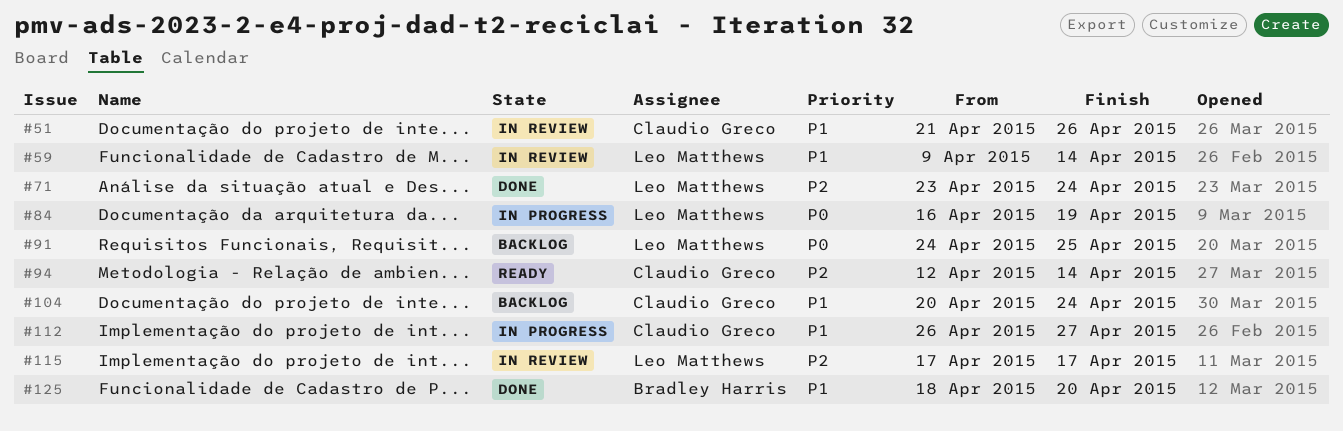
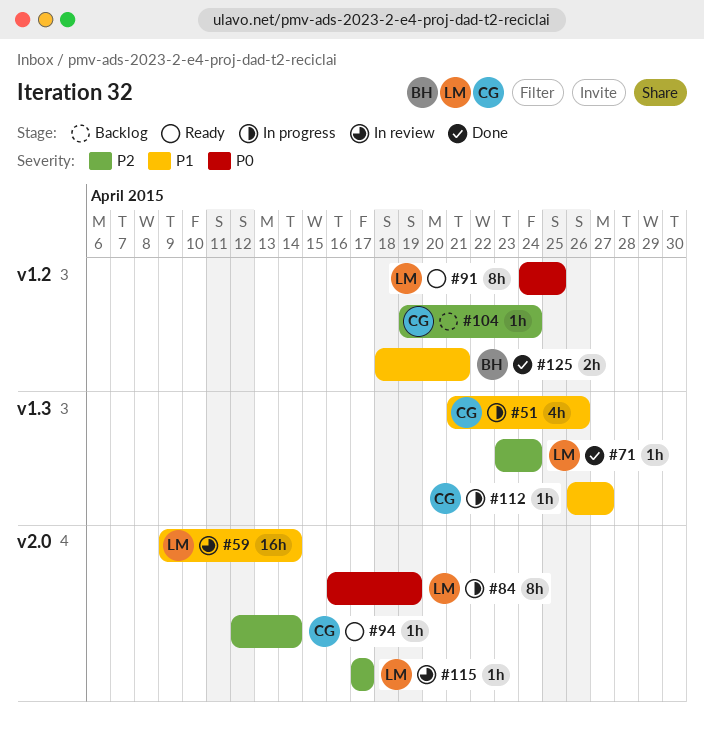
#51, status: In review -> In progress
#91, status: Backlog -> Ready
#104, priority: P1 -> P2
#104, start: Apr 20 -> Apr 19
#125, due: Apr 20 -> Apr 21

